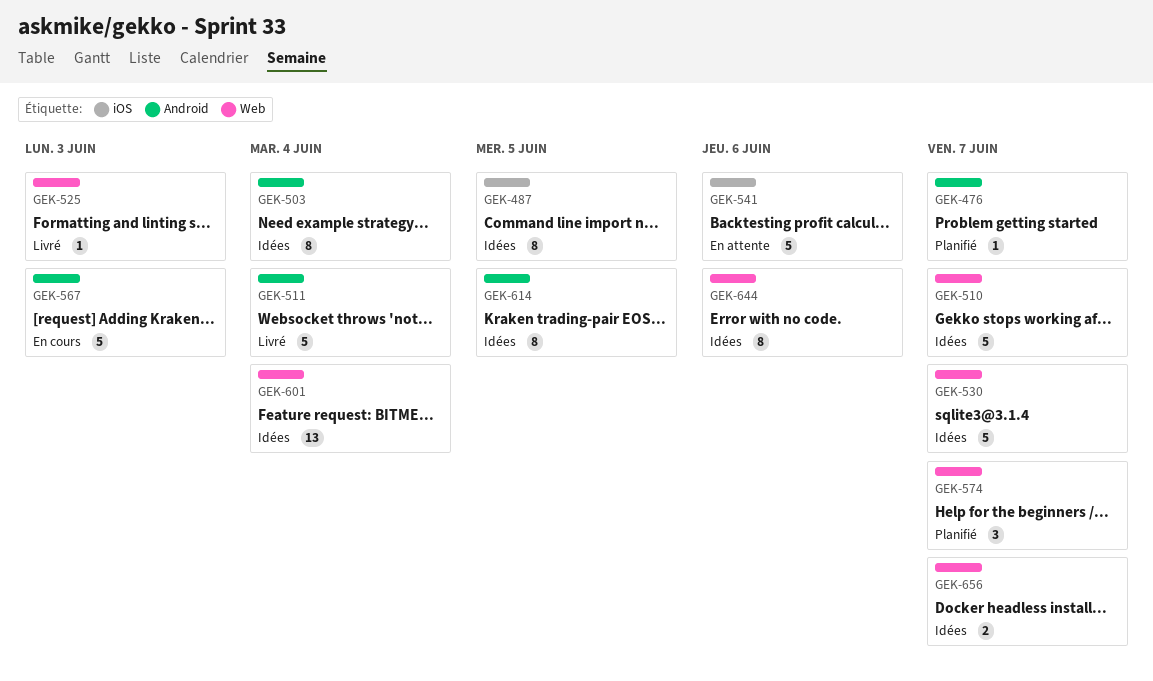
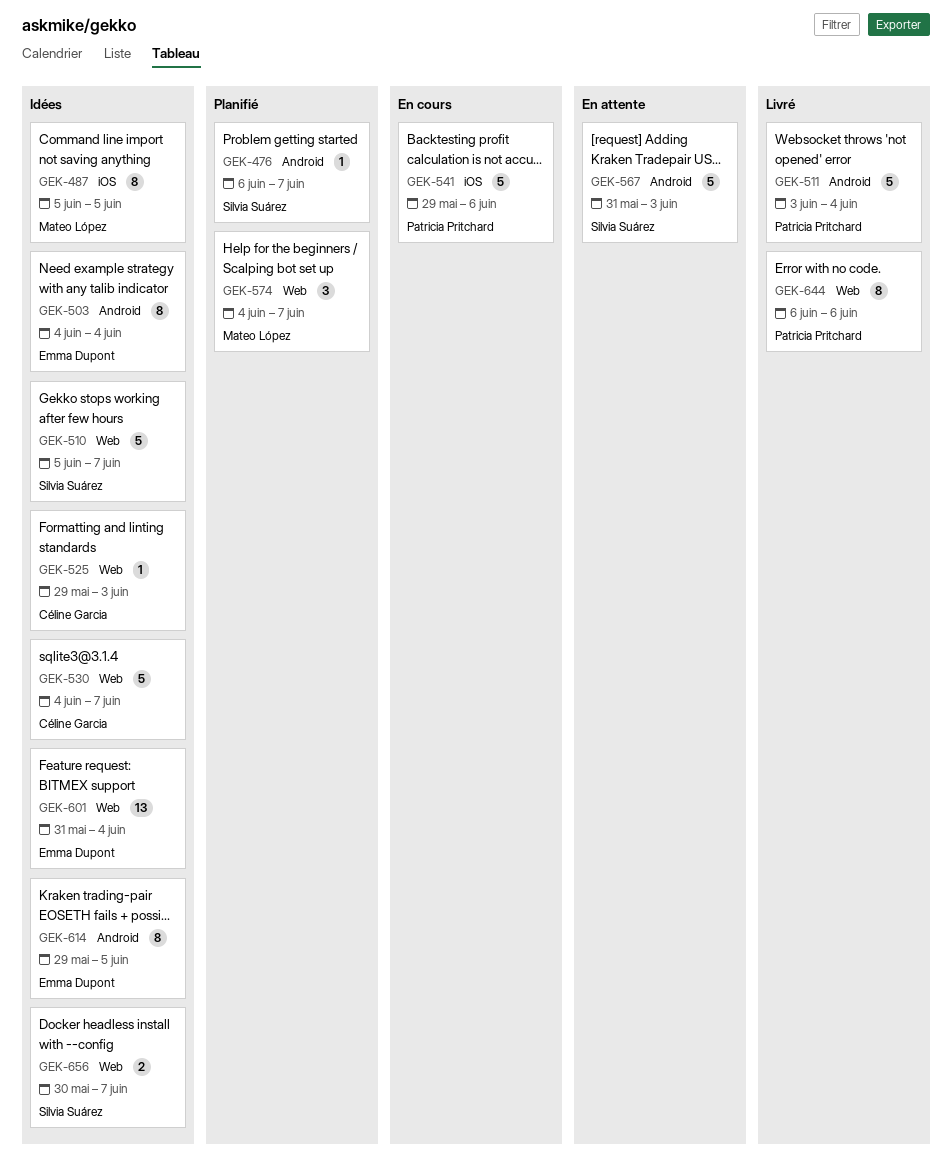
GEK-525, status: Livré -> Idées
GEK-541, status: En attente -> En cours
GEK-567, status: En cours -> En attente
GEK-644, status: Idées -> Livré

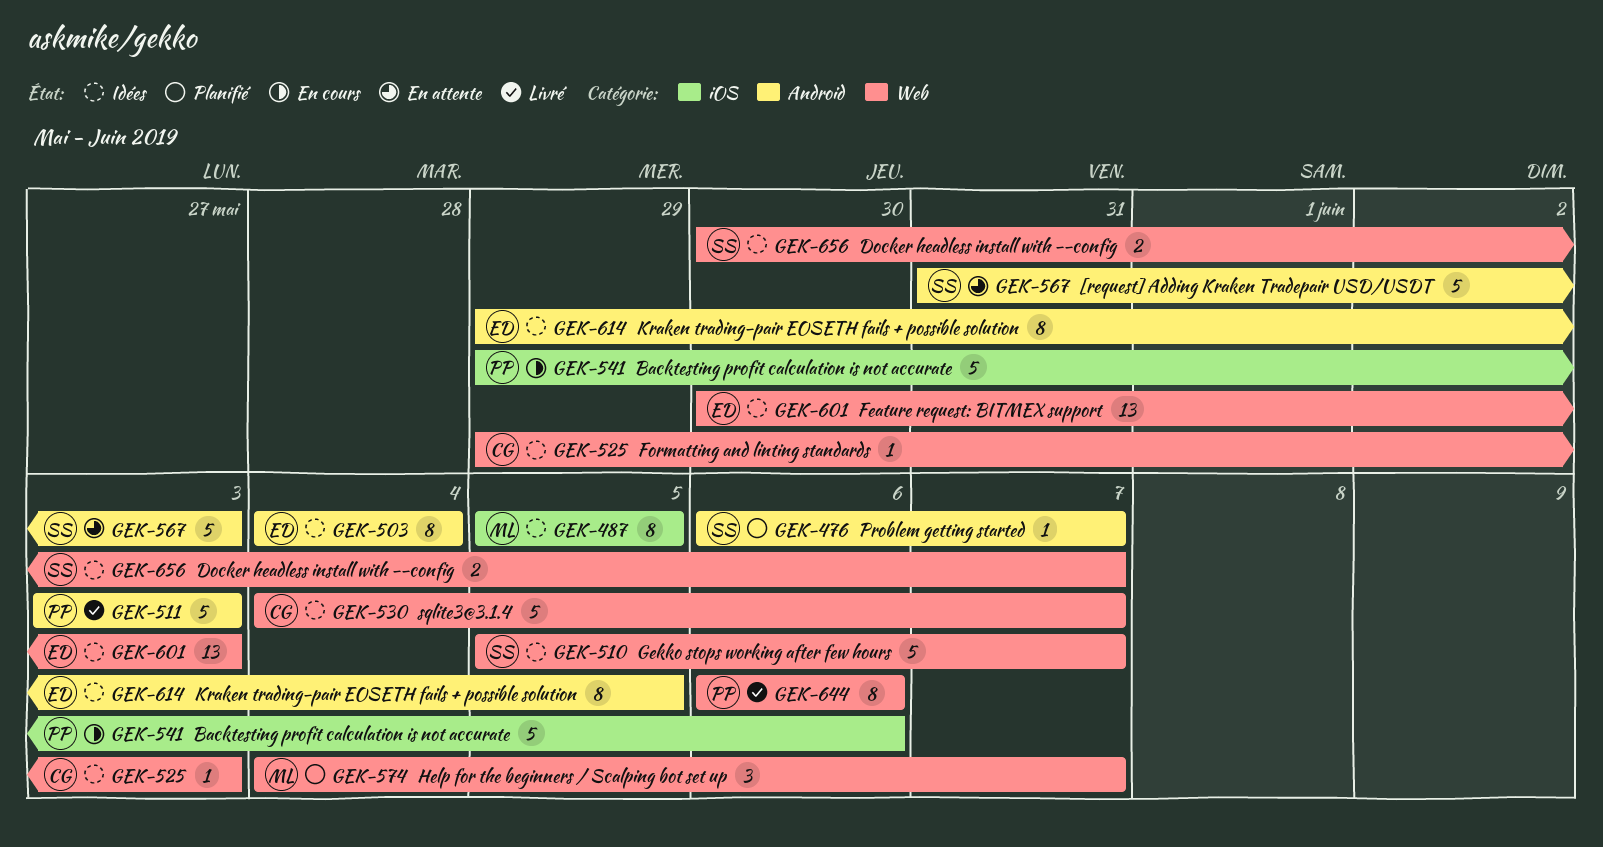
GEK-511, due: Jun 4 -> Jun 3
GEK-601, start: May 31 -> May 30
GEK-601, due: Jun 4 -> Jun 3

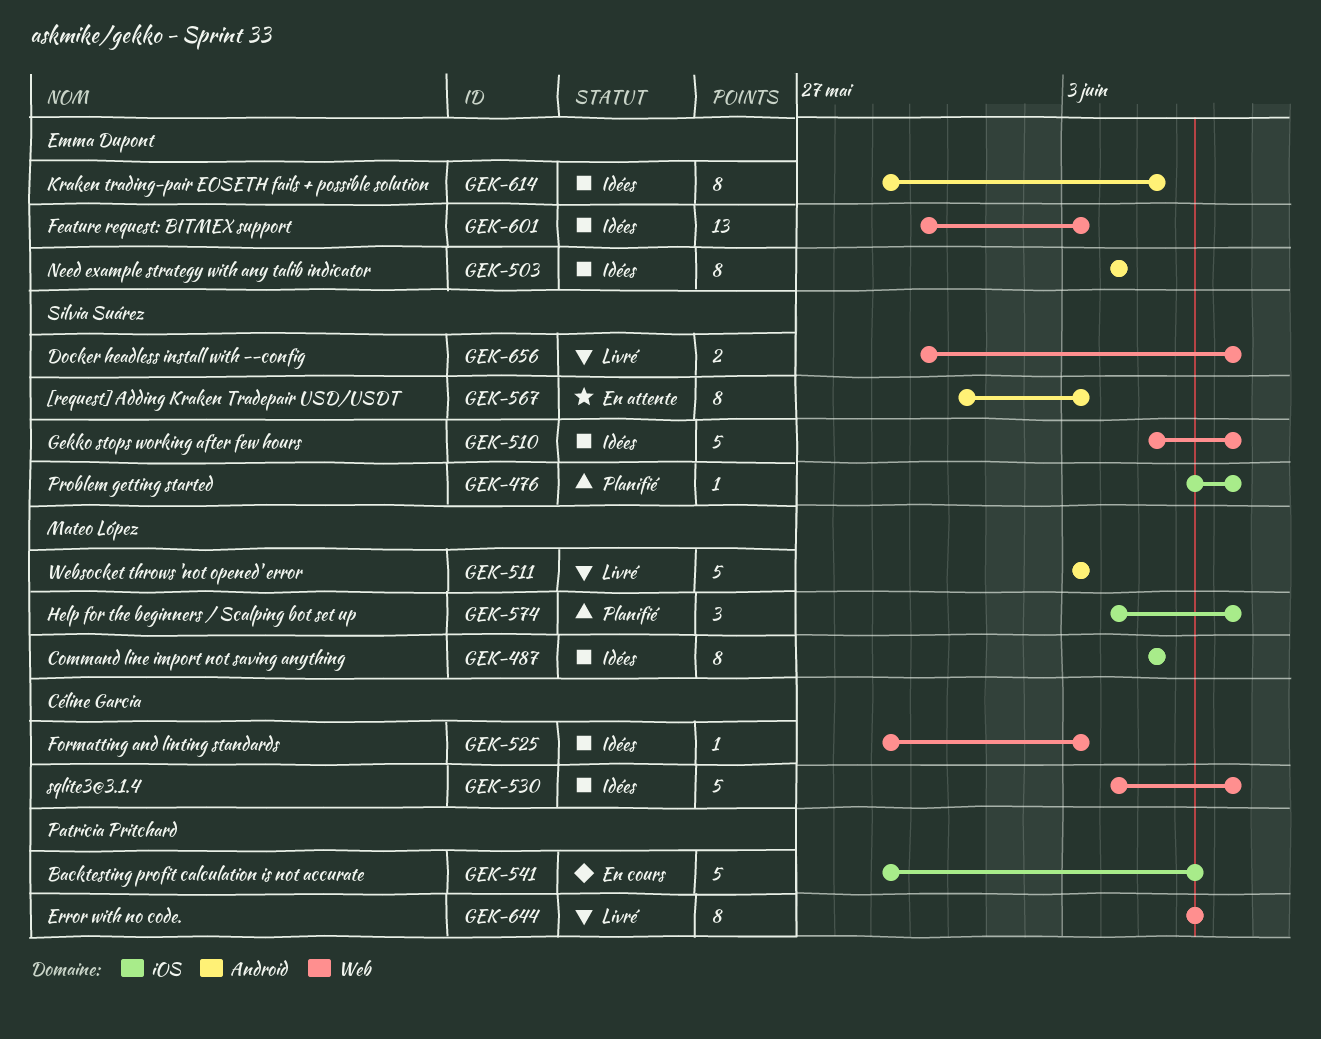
GEK-476, label: Android -> iOS
GEK-511, owner: Patricia Pritchard -> Mateo López
GEK-567, estimate: 5 -> 8
GEK-574, label: Web -> iOS
GEK-656, status: Idées -> Livré

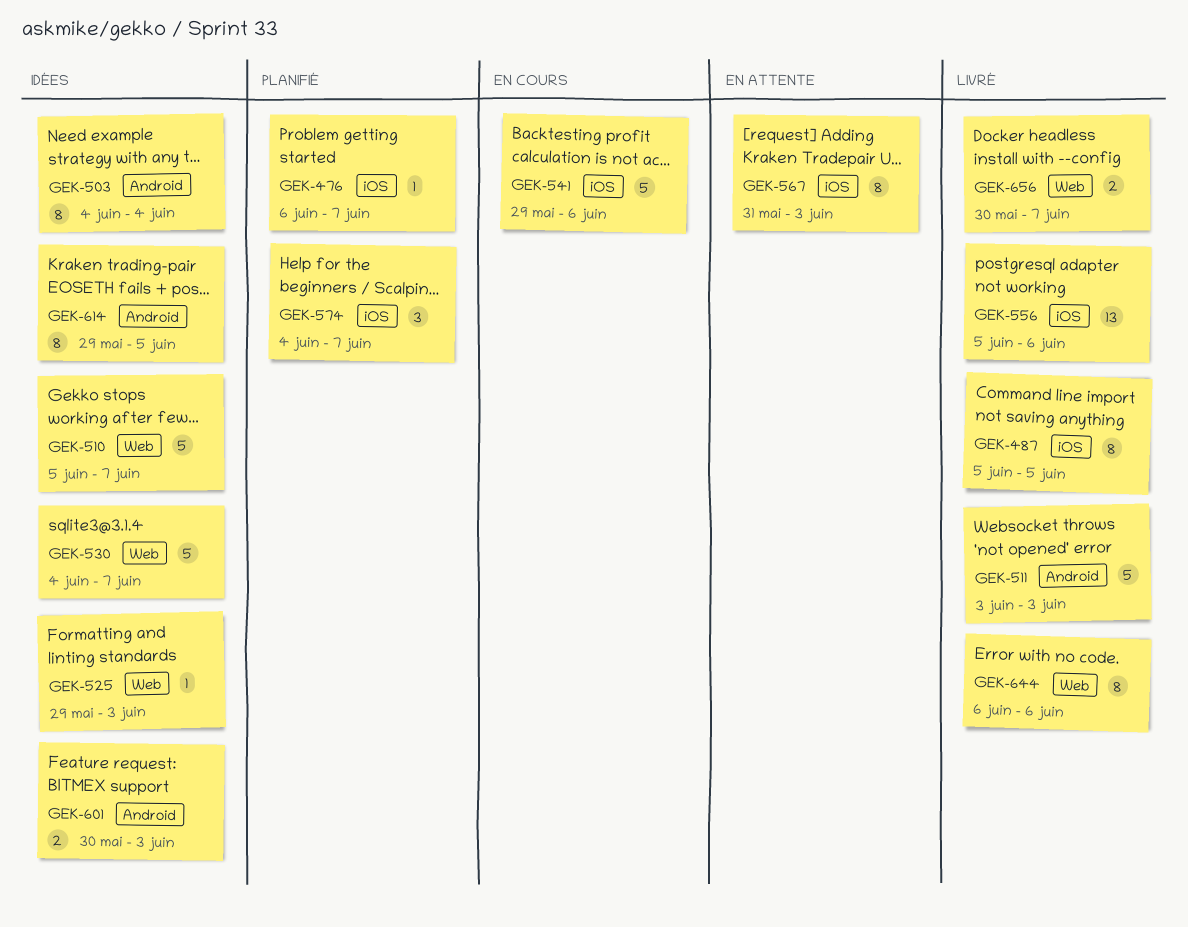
GEK-487, status: Idées -> Livré
GEK-556: none -> present
GEK-567, label: Android -> iOS
GEK-601, label: Web -> Android
GEK-601, estimate: 13 -> 2

